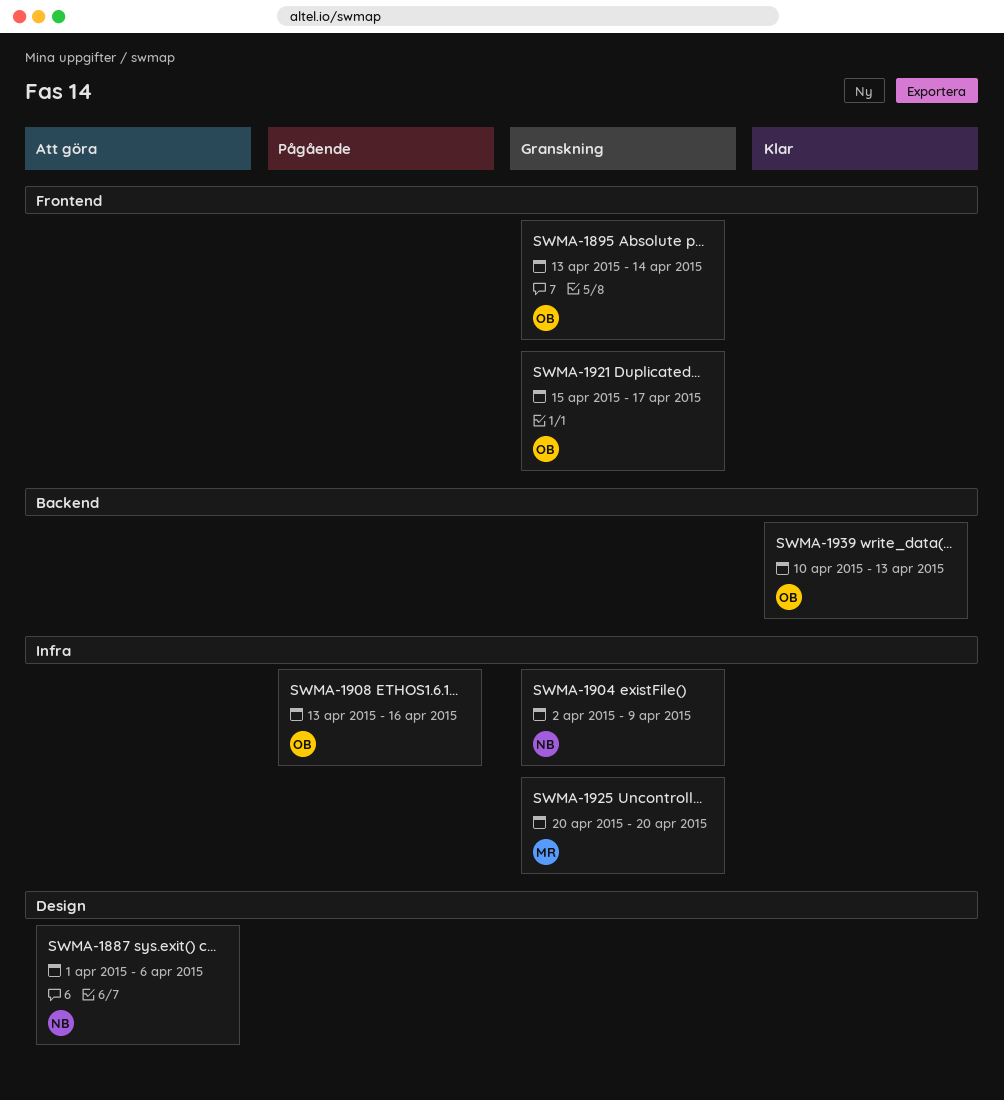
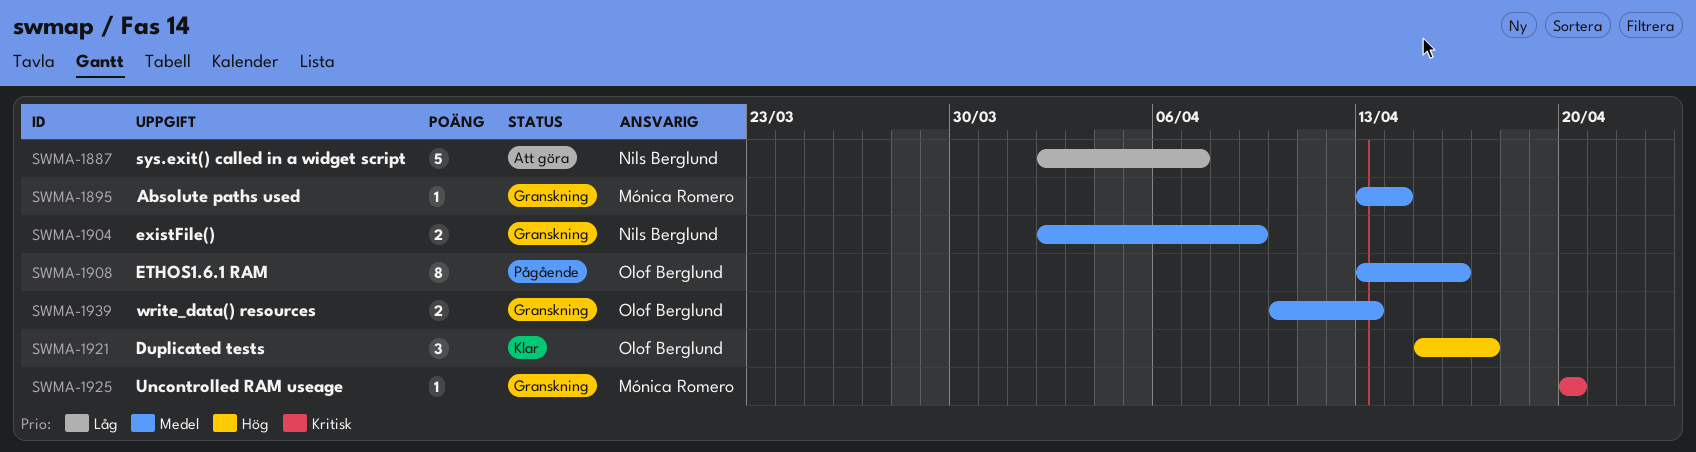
SWMA-1887, start: Apr 1 -> Apr 2
SWMA-1887, due: Apr 6 -> Apr 7
SWMA-1895, owner: Olof Berglund -> Mónica Romero
SWMA-1921, status: Granskning -> Klar
SWMA-1939, status: Klar -> Granskning

